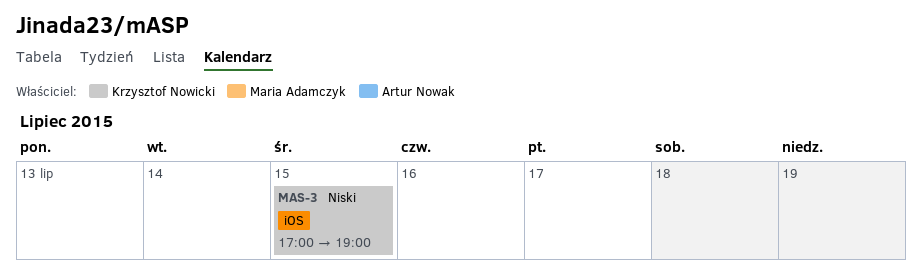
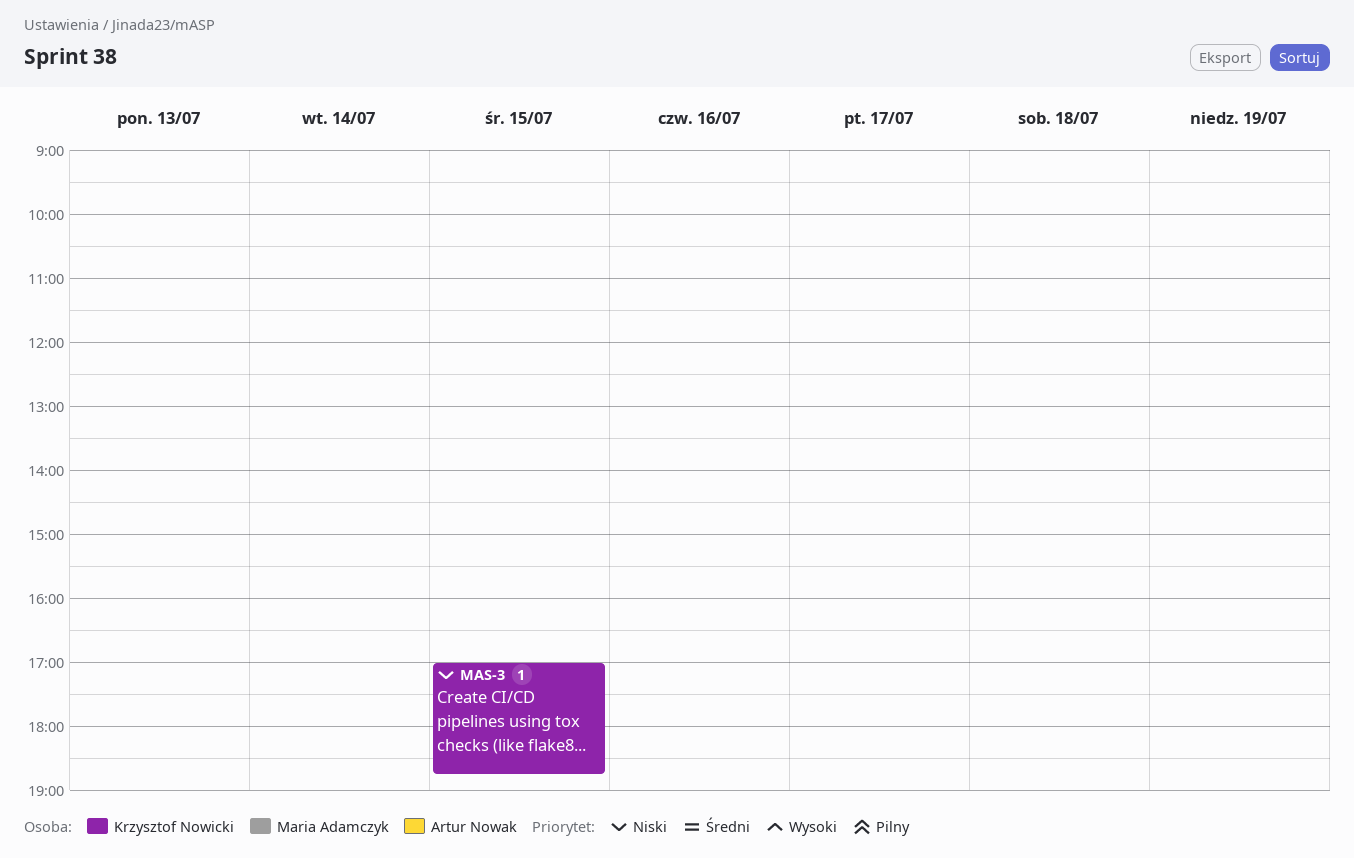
MAS-3, ends: 19:00 -> 18:45

